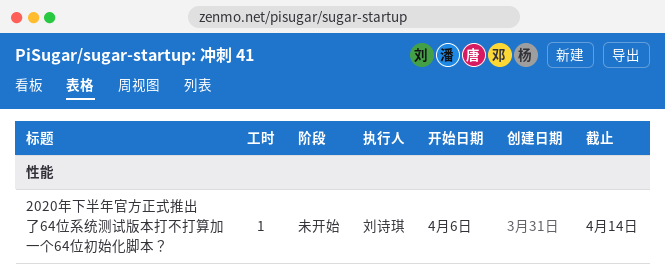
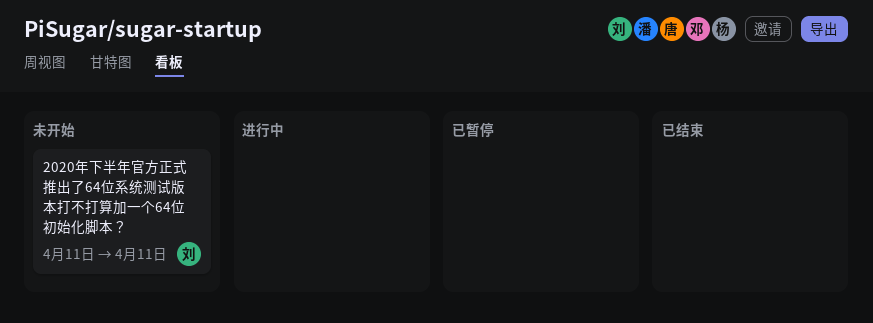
2020年下半年官方正式推出了64位系统测试版本打不打算加一个64位初始化脚本？, start: Apr 6 -> Apr 11
2020年下半年官方正式推出了64位系统测试版本打不打算加一个64位初始化脚本？, due: Apr 14 -> Apr 11

